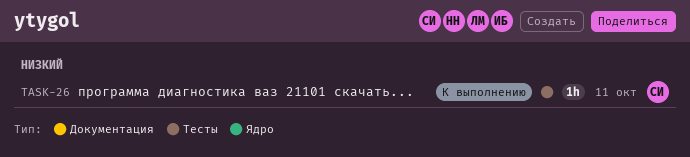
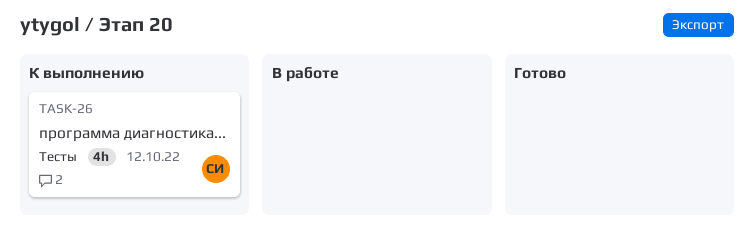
TASK-26, estimate: 1h -> 4h
TASK-26, due: Oct 11 -> Oct 12

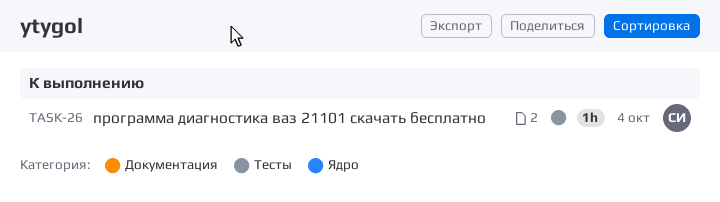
TASK-26, estimate: 4h -> 1h
TASK-26, due: Oct 12 -> Oct 4

